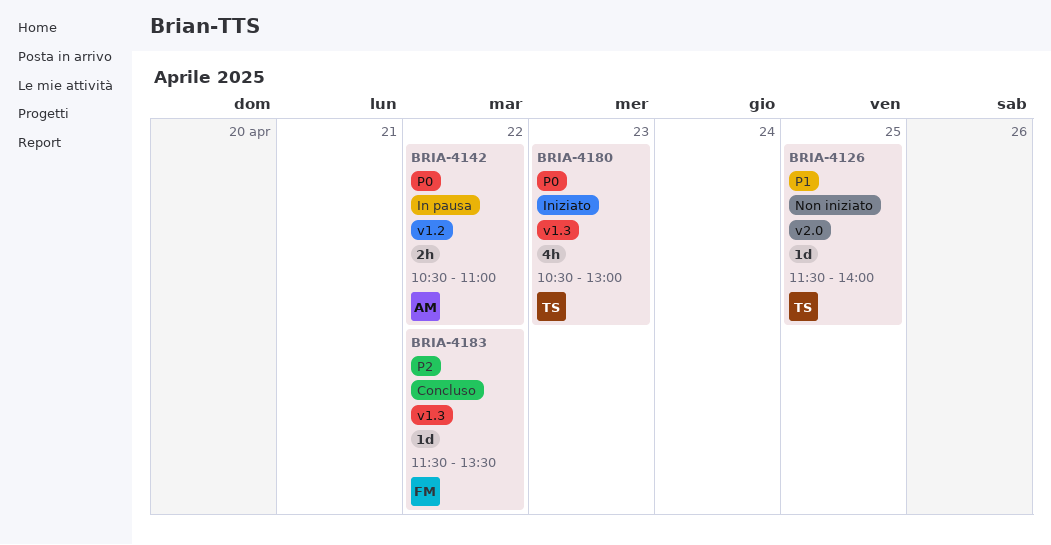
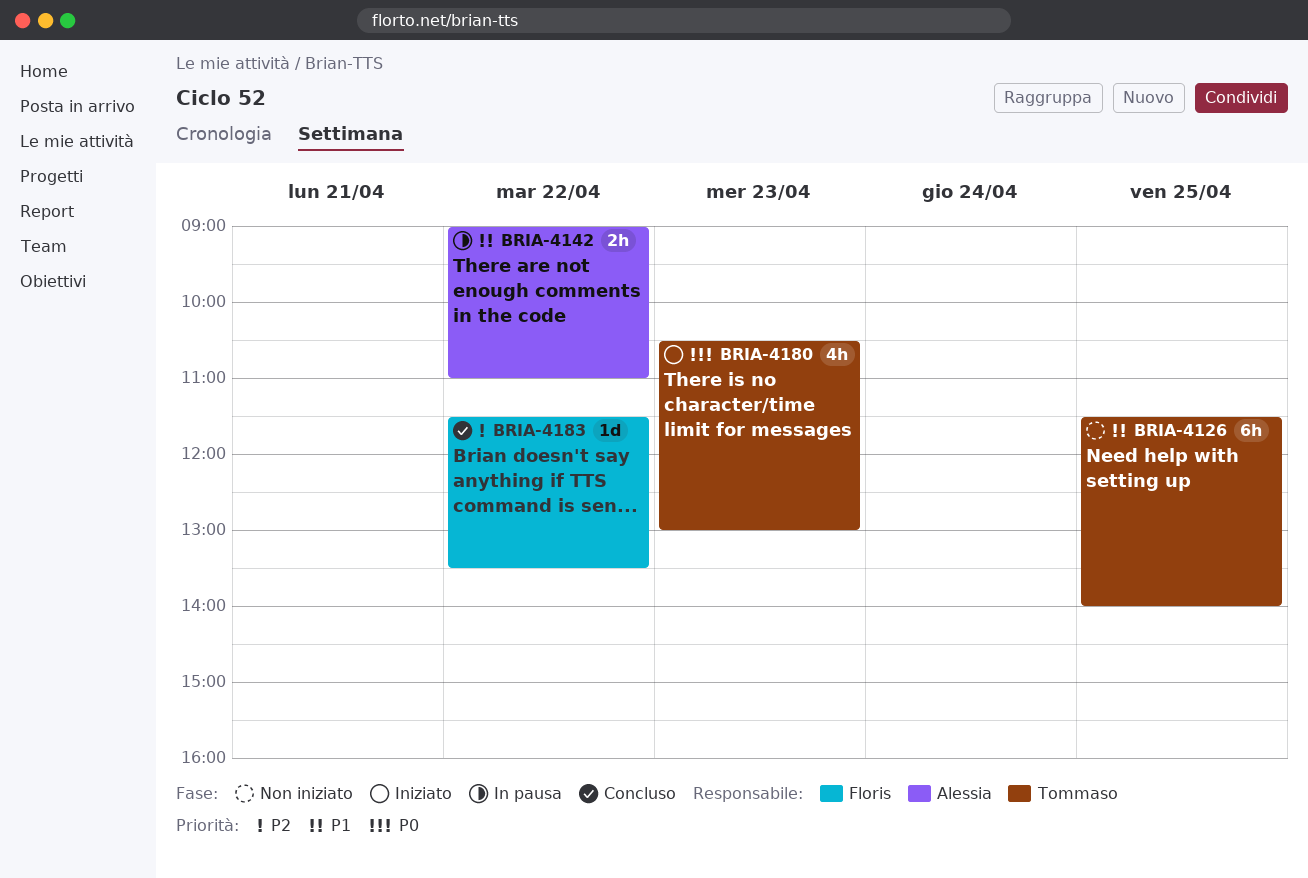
BRIA-4126, estimate: 1d -> 6h
BRIA-4142, priority: P0 -> P1
BRIA-4142, begins: 10:30 -> 09:00

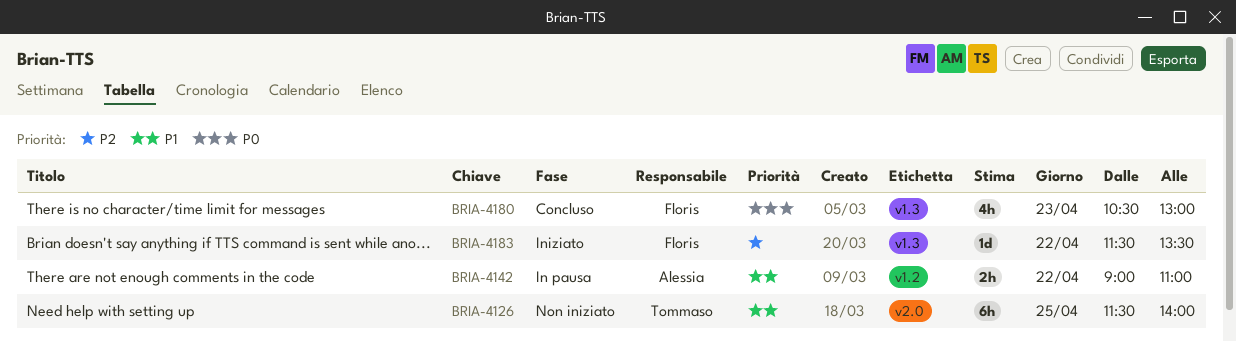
BRIA-4180, status: Iniziato -> Concluso
BRIA-4180, owner: Tommaso -> Floris
BRIA-4183, status: Concluso -> Iniziato

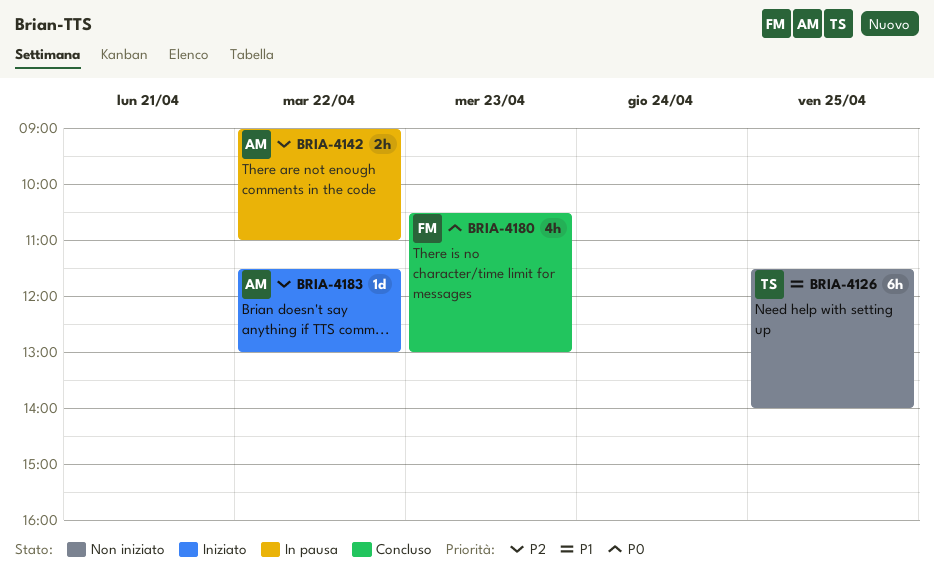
BRIA-4142, priority: P1 -> P2
BRIA-4183, owner: Floris -> Alessia
BRIA-4183, ends: 13:30 -> 13:00

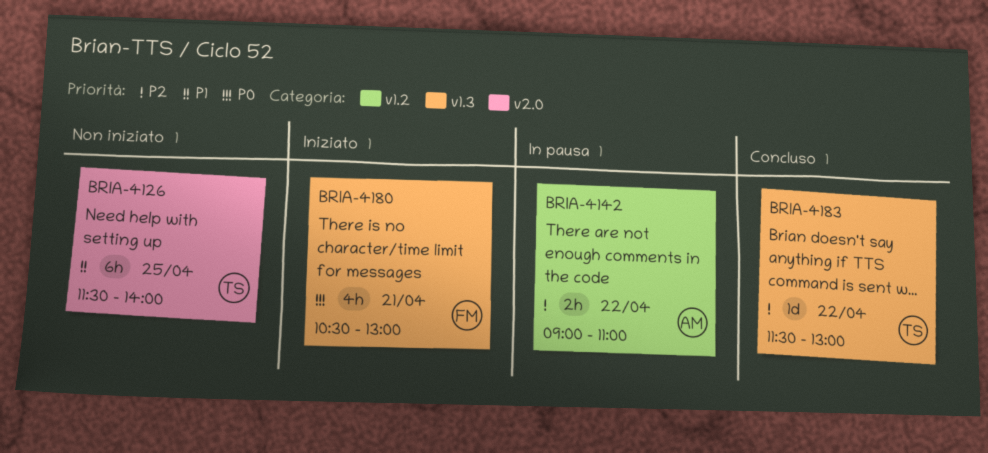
BRIA-4180, status: Concluso -> Iniziato
BRIA-4180, day: Apr 23 -> Apr 21
BRIA-4183, status: Iniziato -> Concluso
BRIA-4183, owner: AM -> TS

